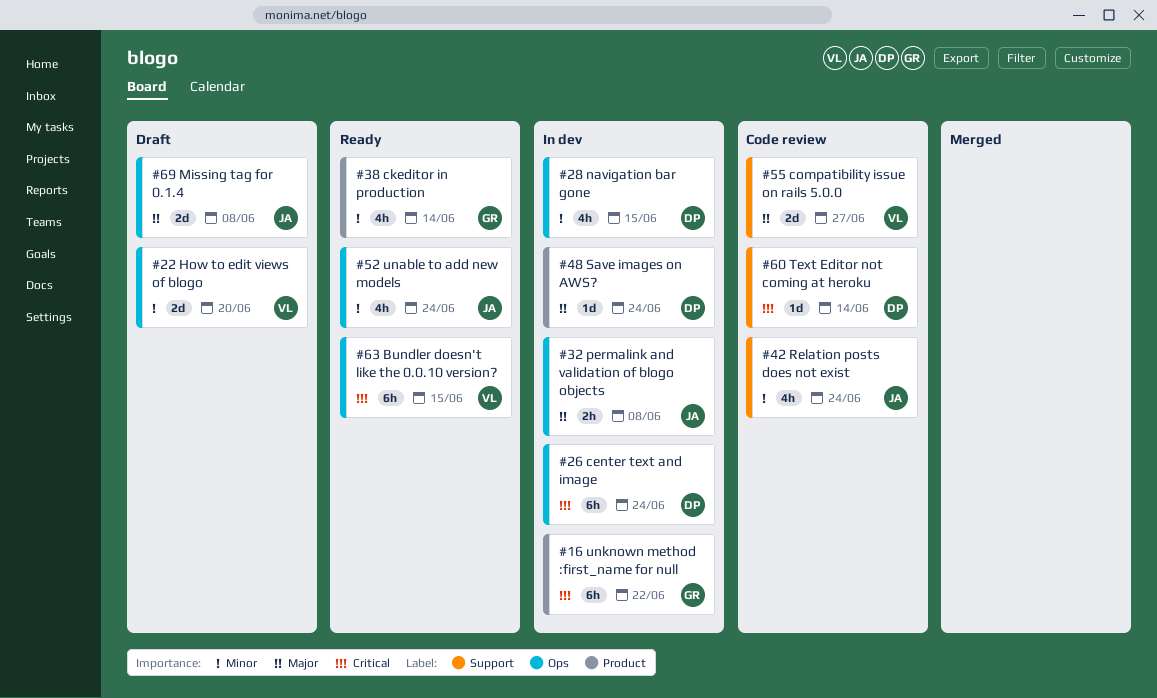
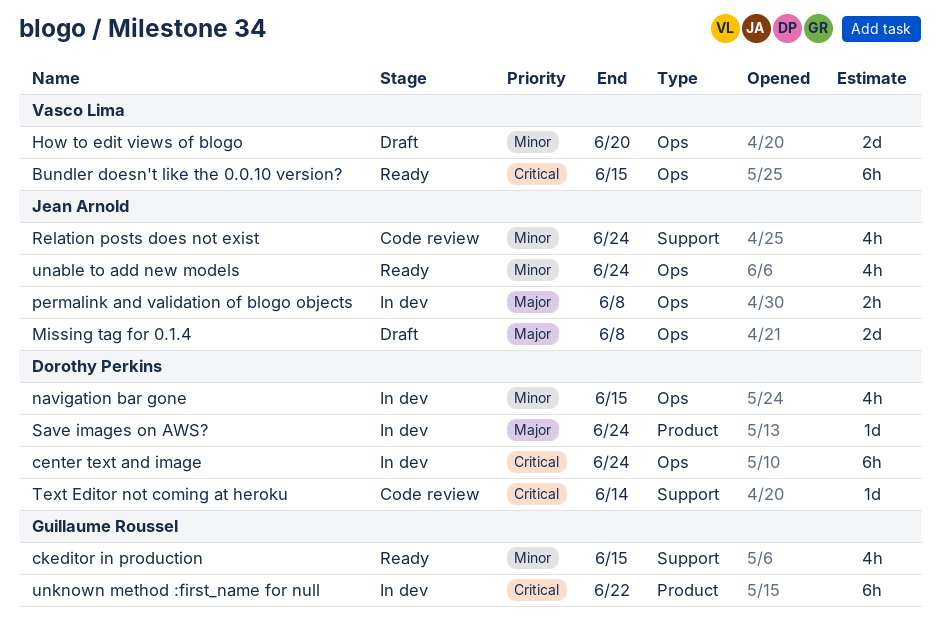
ckeditor in production, label: Product -> Support
ckeditor in production, due: Jun 14 -> Jun 15
compatibility issue on rails 5.0.0: present -> none

